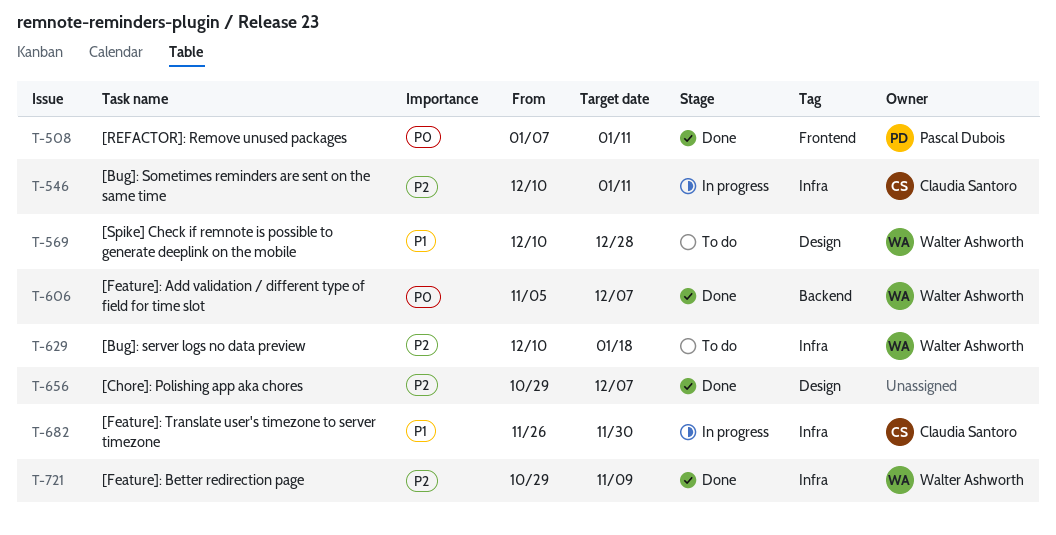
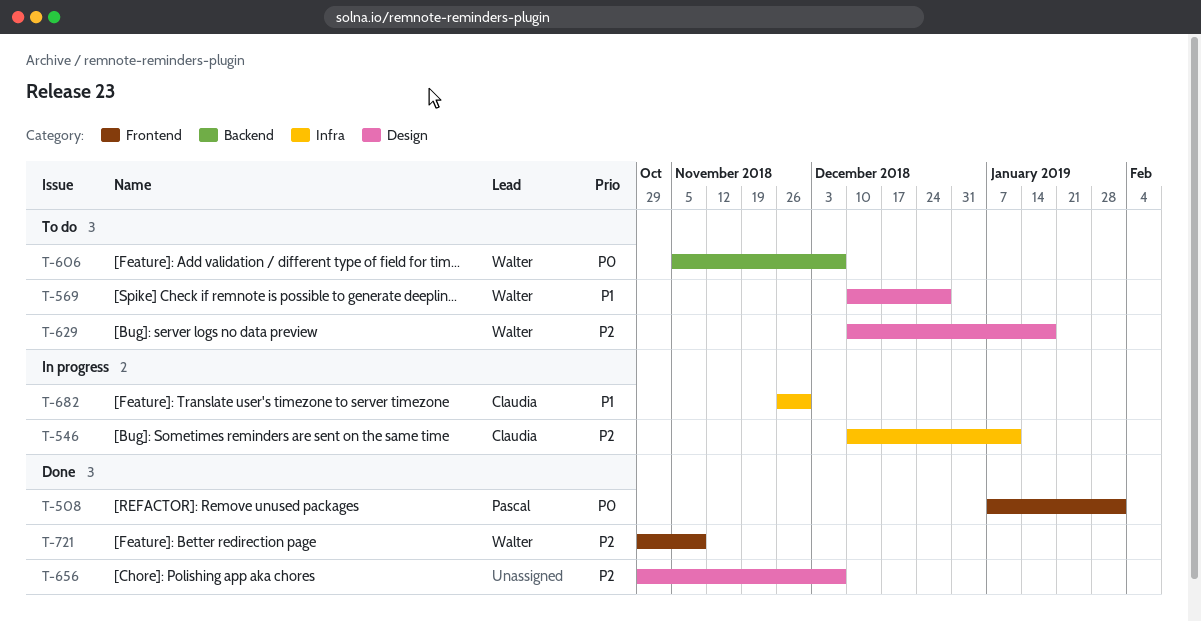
T-508, due: Jan 11 -> Feb 1
T-606, status: Done -> To do
T-629, label: Infra -> Design
T-721, label: Infra -> Frontend

